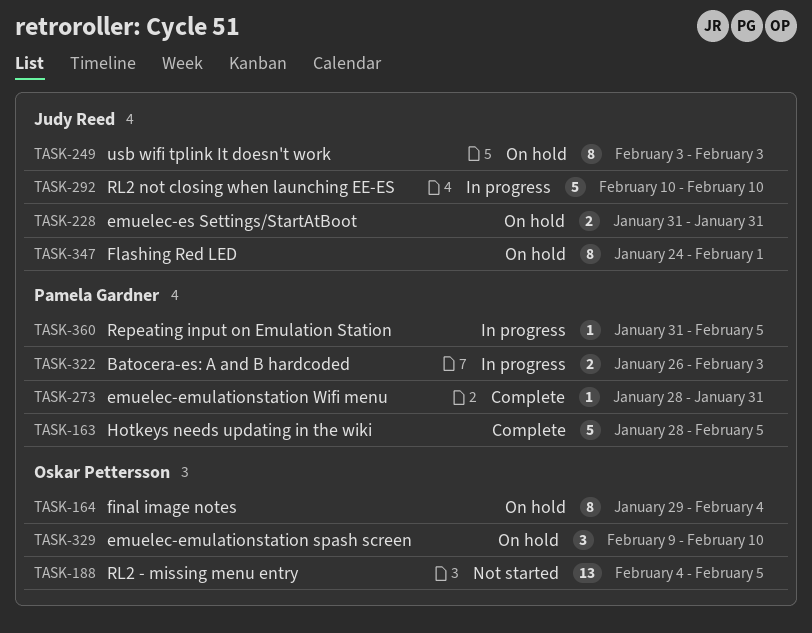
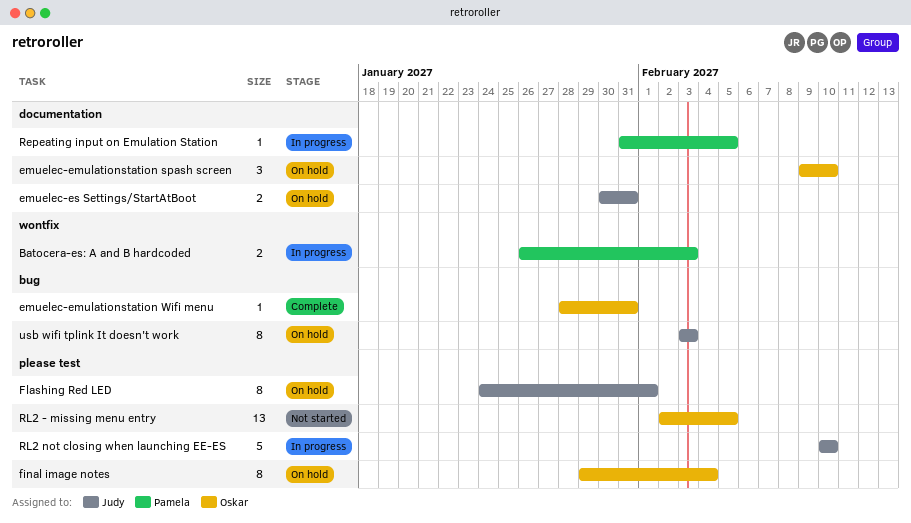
emuelec-emulationstation Wifi menu, owner: Pamela Gardner -> Oskar Pettersson
emuelec-es Settings/StartAtBoot, start: Jan 31 -> Jan 30
Hotkeys needs updating in the wiki: present -> none
RL2 - missing menu entry, start: Feb 4 -> Feb 2

